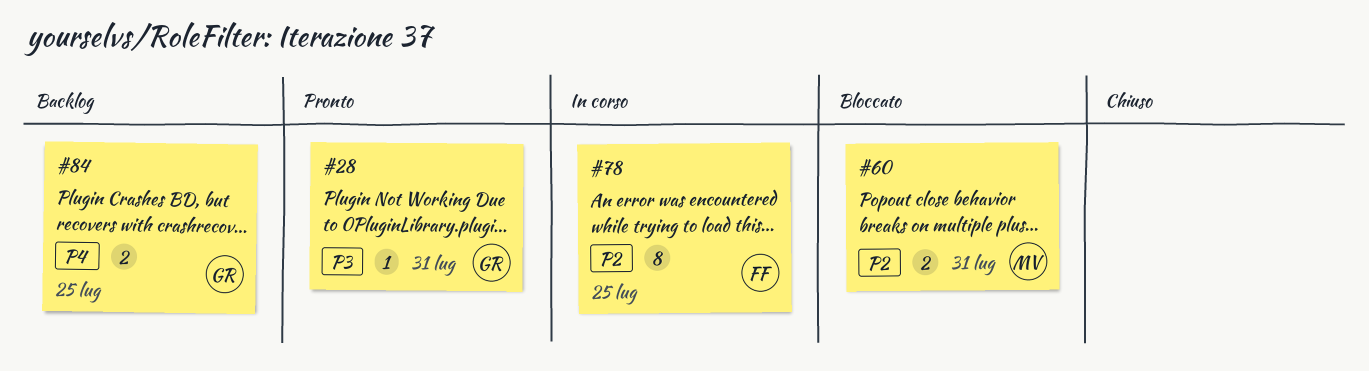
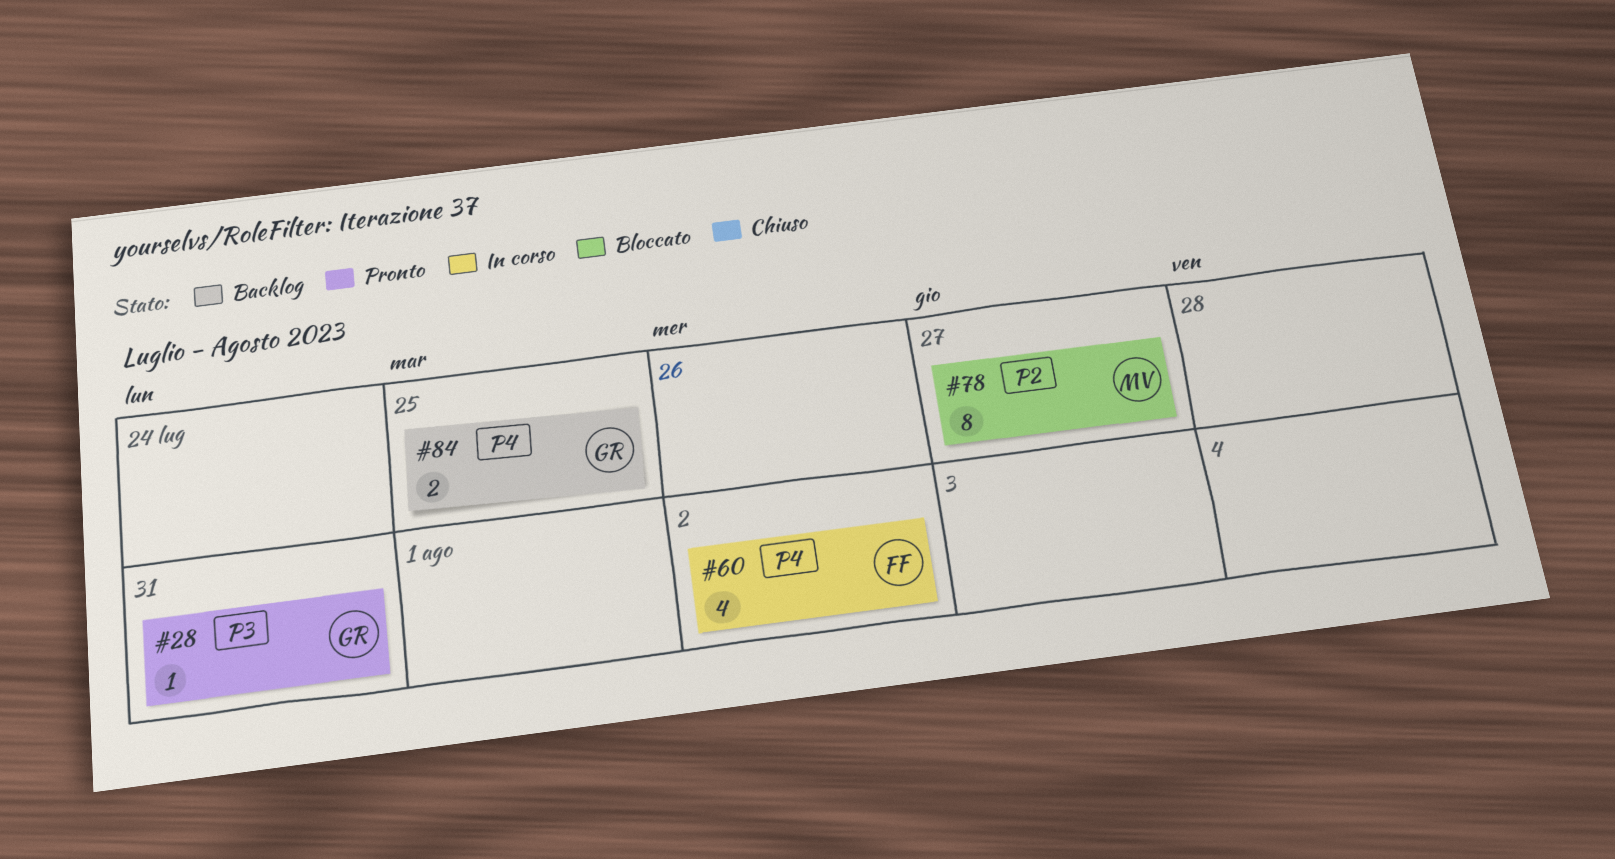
#60, status: Bloccato -> In corso
#60, owner: MV -> FF
#60, priority: P2 -> P4
#60, estimate: 2 -> 4
#60, due: Jul 31 -> Aug 2
#78, status: In corso -> Bloccato
#78, owner: FF -> MV
#78, due: Jul 25 -> Jul 27

